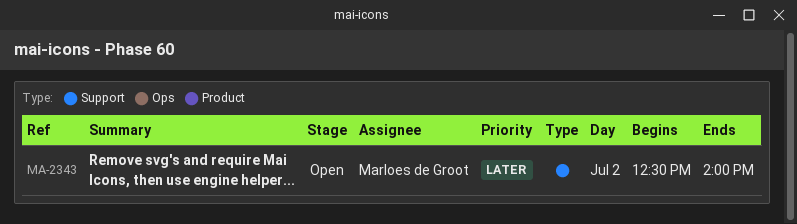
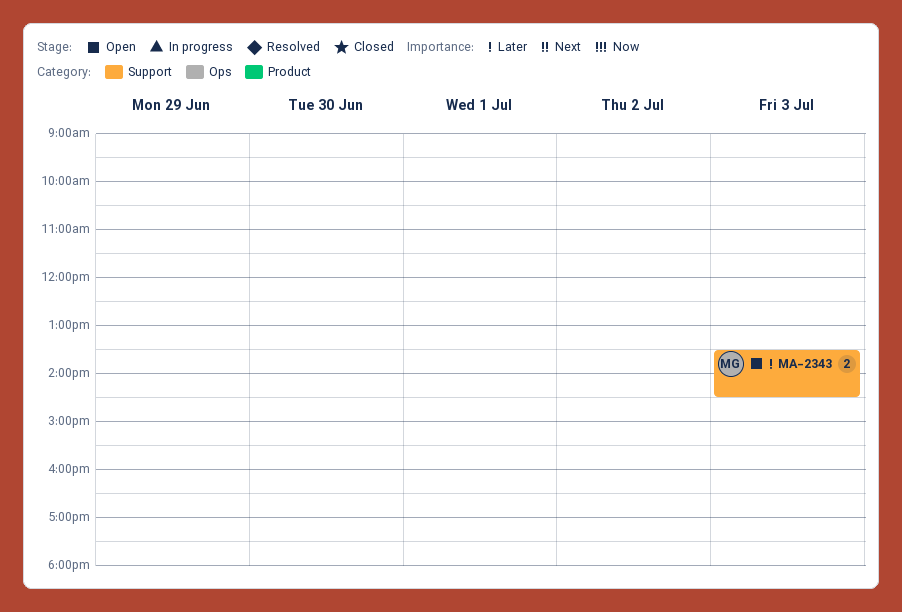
MA-2343, day: Jul 2 -> Jul 3
MA-2343, begins: 12:30 -> 13:30
MA-2343, ends: 14:00 -> 14:30

